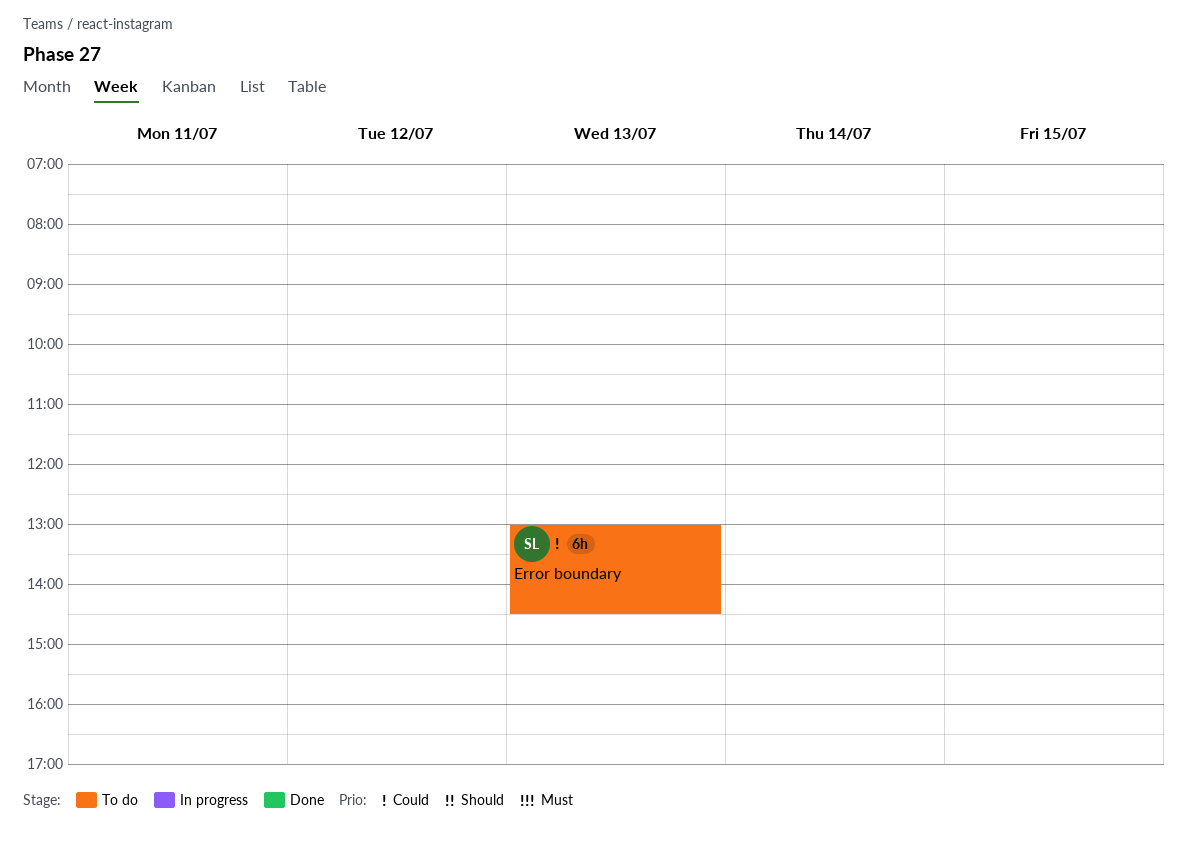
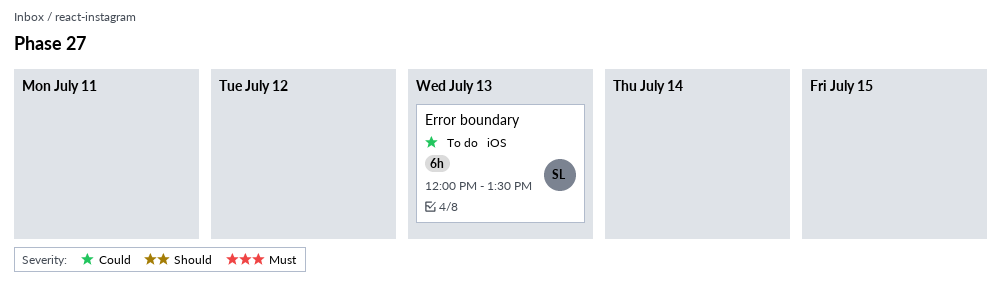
Error boundary, begins: 13:00 -> 12:00
Error boundary, ends: 14:30 -> 13:30

